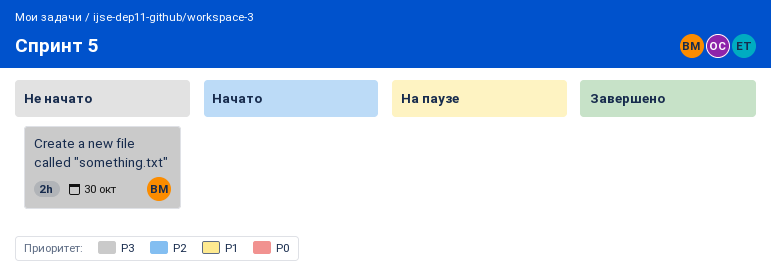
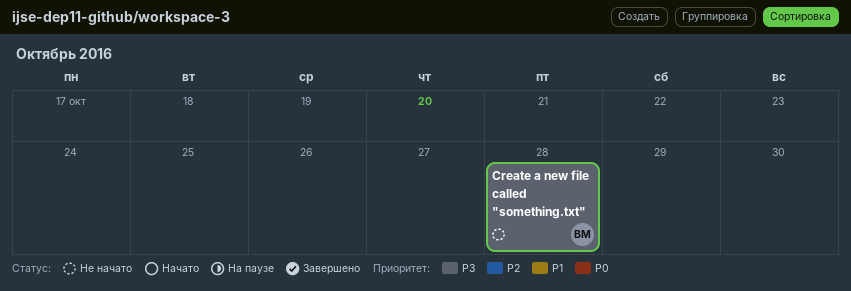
Create a new file called "something.txt", due: Oct 30 -> Oct 28

